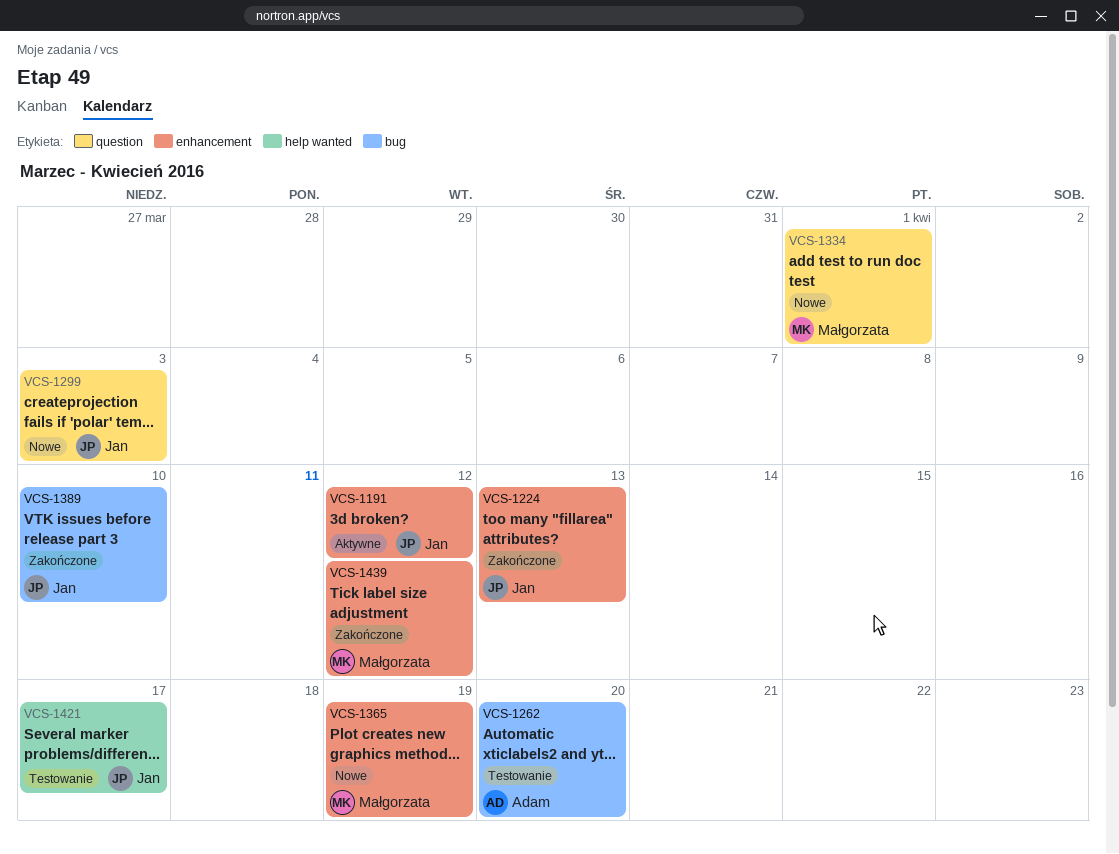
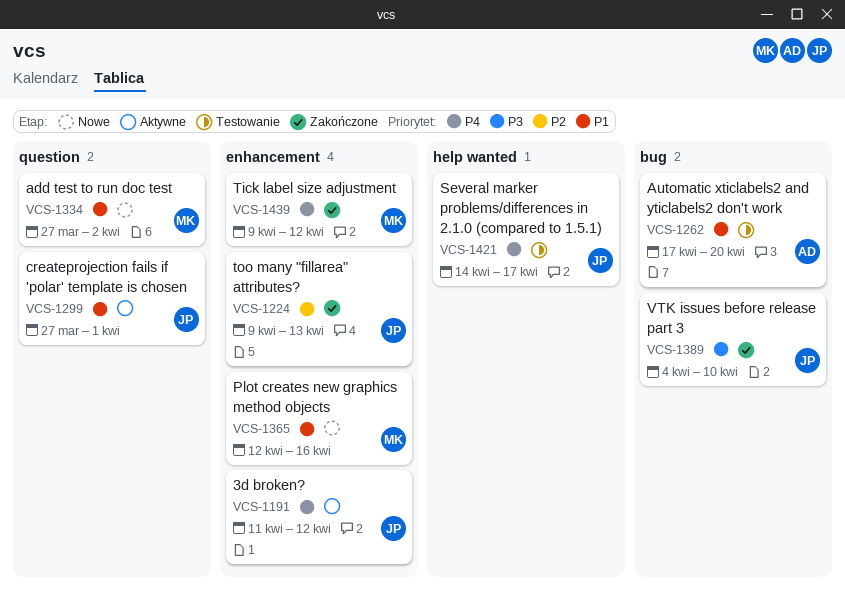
VCS-1299, status: Nowe -> Aktywne
VCS-1299, due: Apr 3 -> Apr 1
VCS-1334, due: Apr 1 -> Apr 2
VCS-1365, due: Apr 19 -> Apr 16

